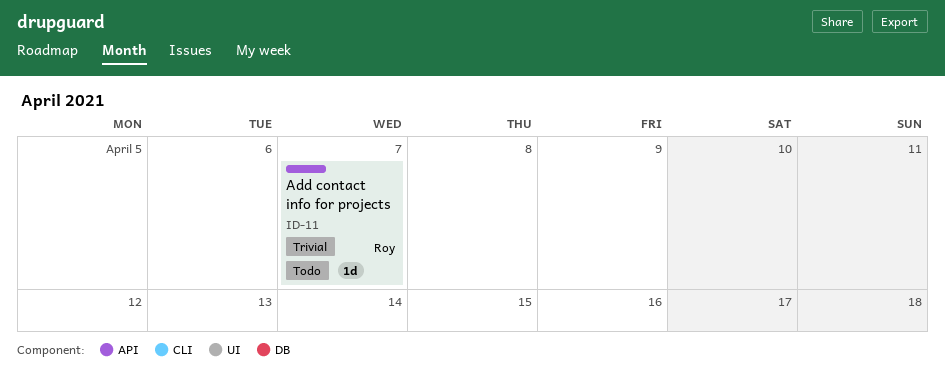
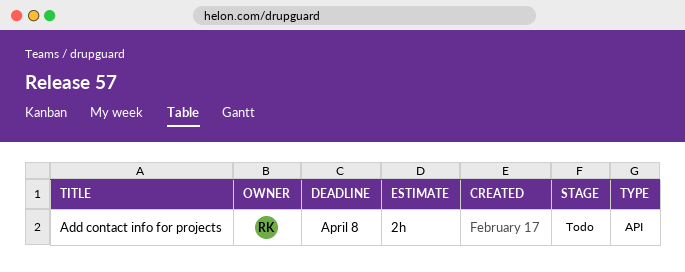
Add contact info for projects, estimate: 1d -> 2h
Add contact info for projects, due: Apr 7 -> Apr 8

